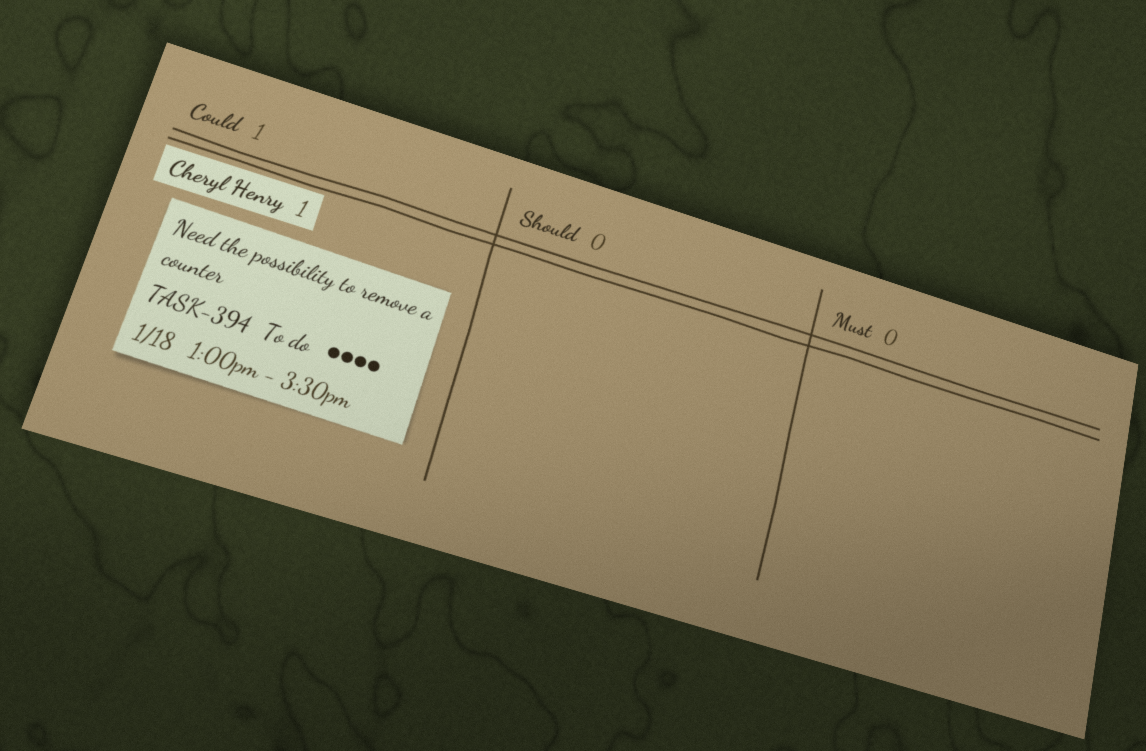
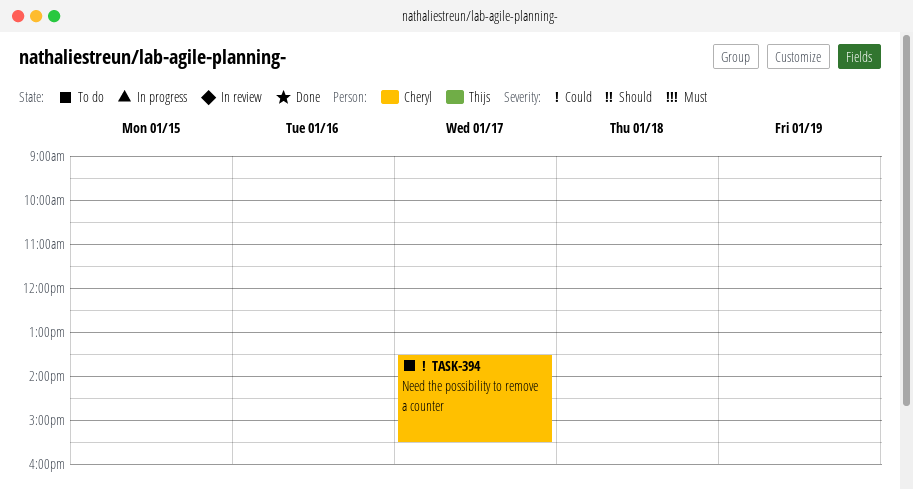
TASK-394, day: Jan 18 -> Jan 17
TASK-394, begins: 13:00 -> 13:30

